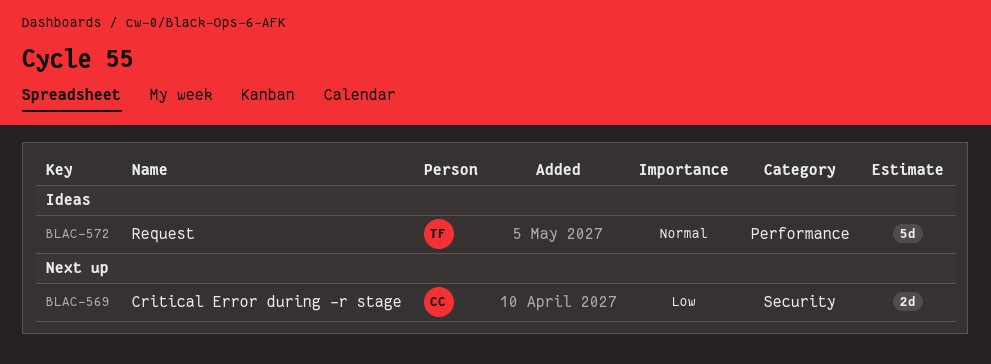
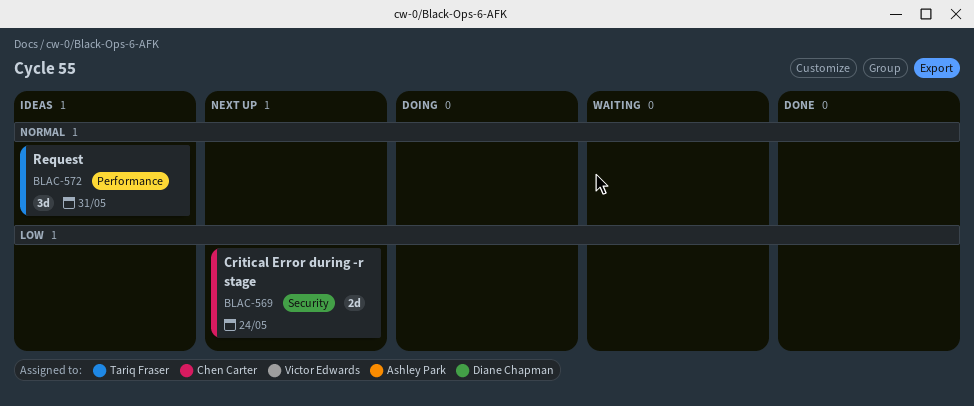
BLAC-572, estimate: 5d -> 3d

